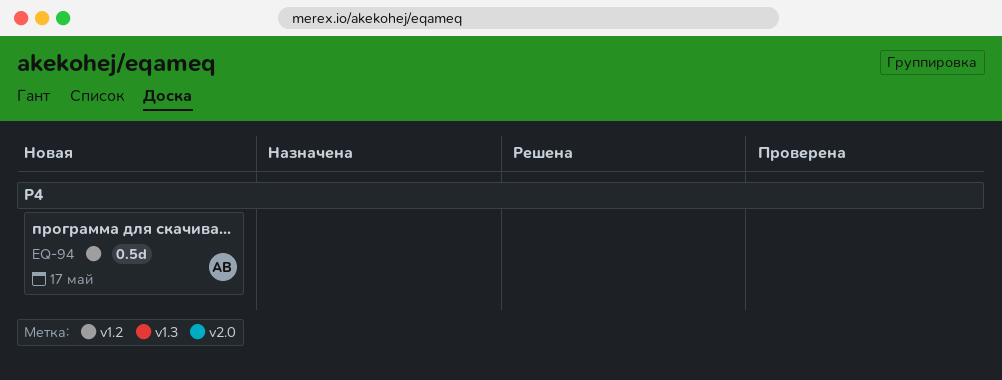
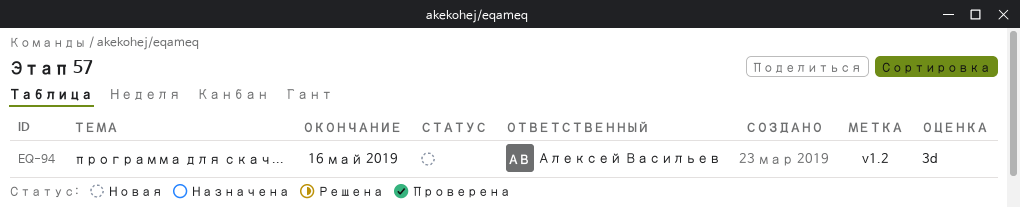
EQ-94, estimate: 0.5d -> 3d
EQ-94, due: May 17 -> May 16

